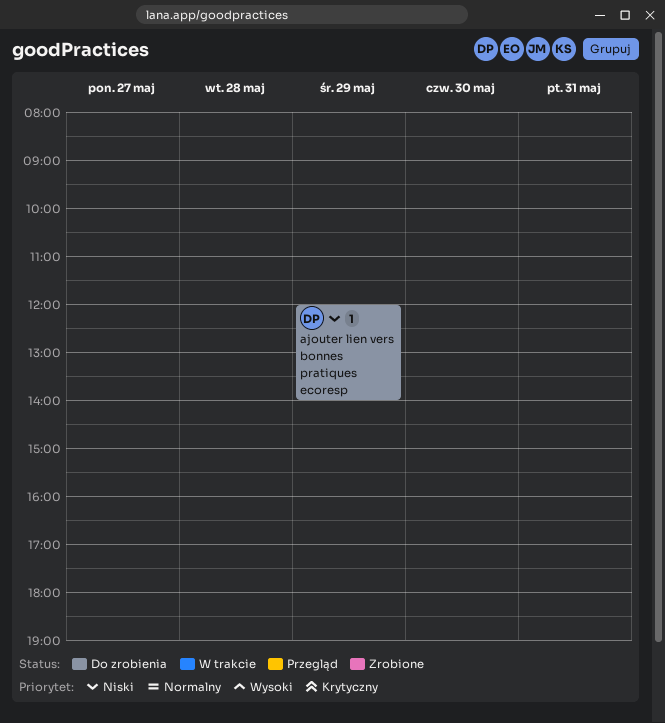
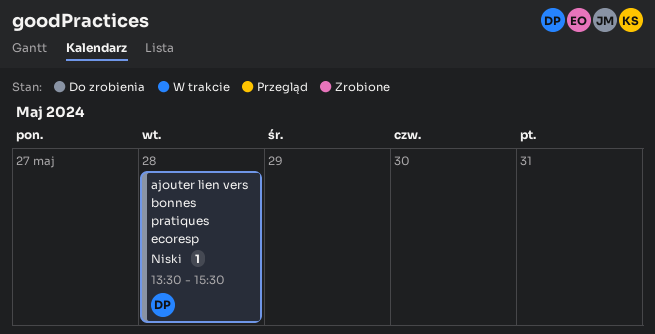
ajouter lien vers bonnes pratiques ecoresp, day: May 29 -> May 28
ajouter lien vers bonnes pratiques ecoresp, begins: 12:00 -> 13:30
ajouter lien vers bonnes pratiques ecoresp, ends: 14:00 -> 15:30

